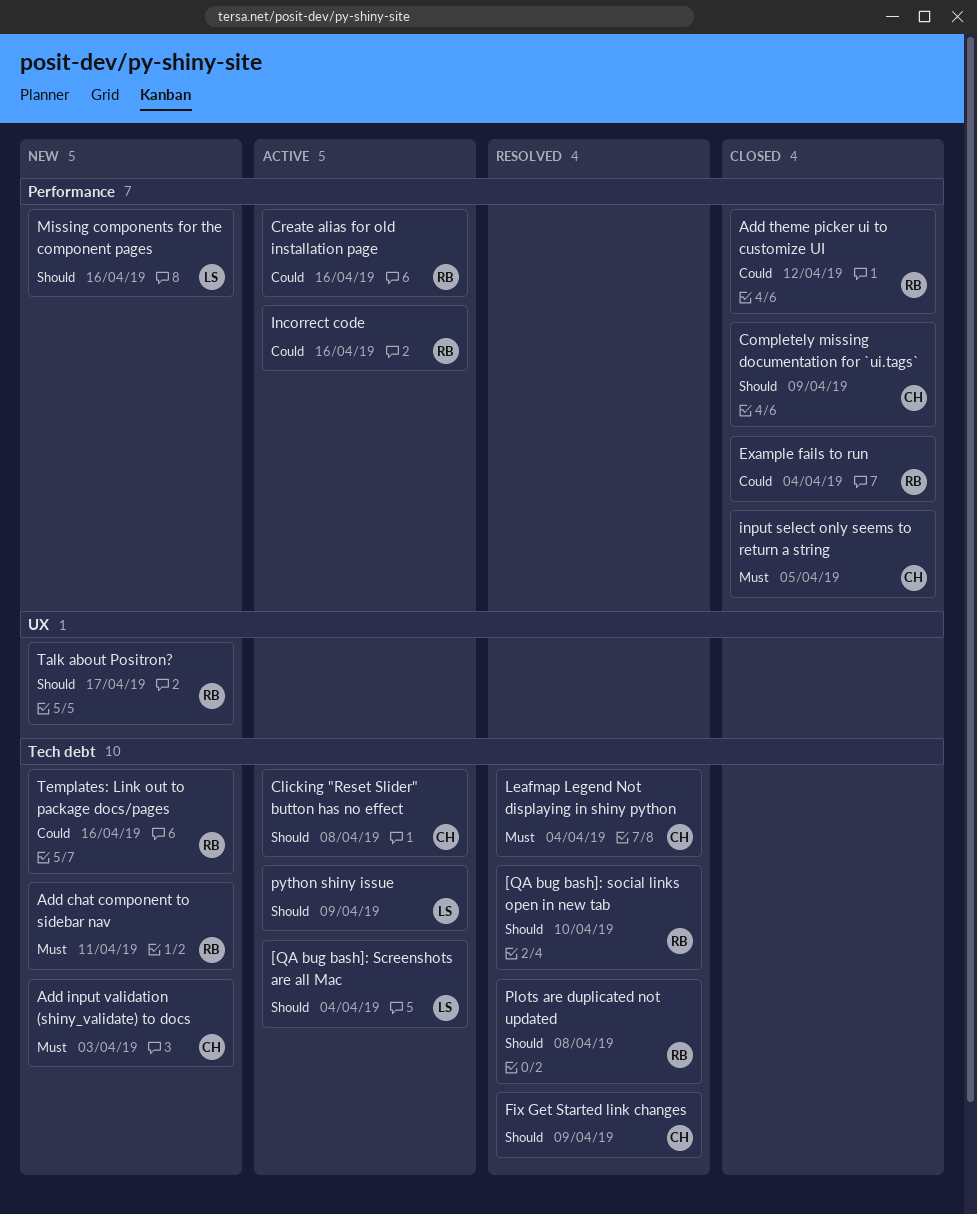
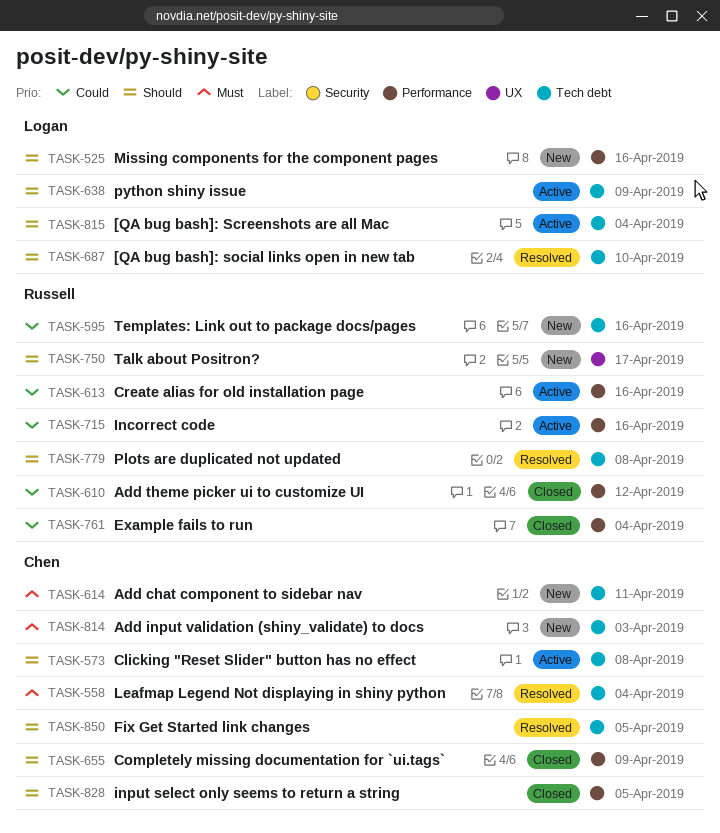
[QA bug bash]: social links open in new tab, owner: Russell -> Logan
Add chat component to sidebar nav, owner: Russell -> Chen
Fix Get Started link changes, due: Apr 9 -> Apr 5
input select only seems to return a string, priority: Must -> Should

